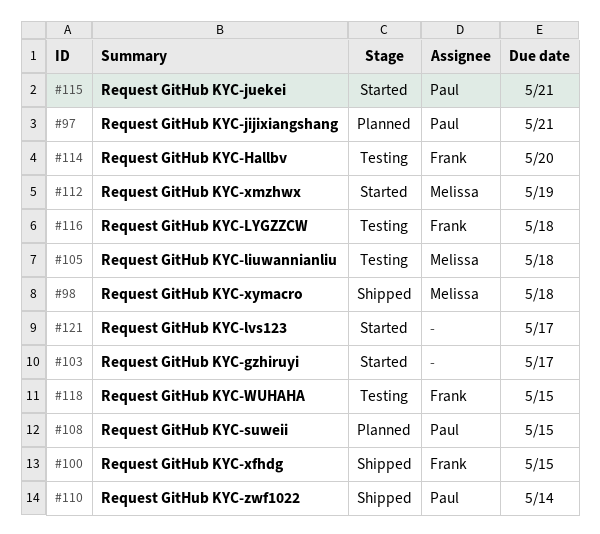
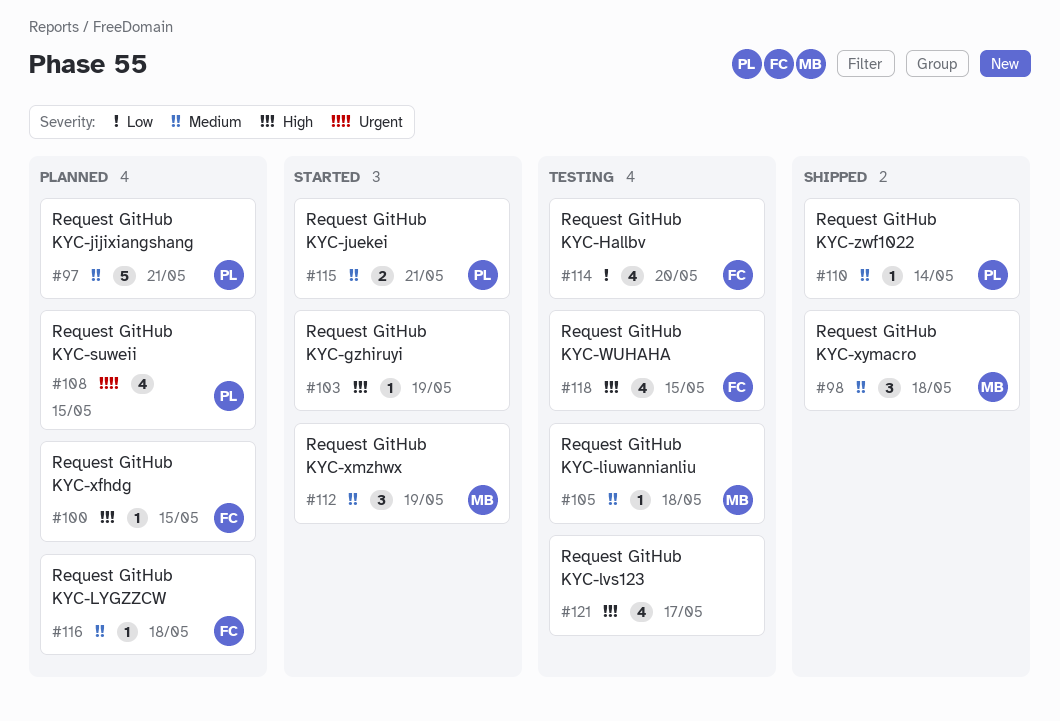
#100, status: Shipped -> Planned
#103, due: May 17 -> May 19
#116, status: Testing -> Planned
#121, status: Started -> Testing

